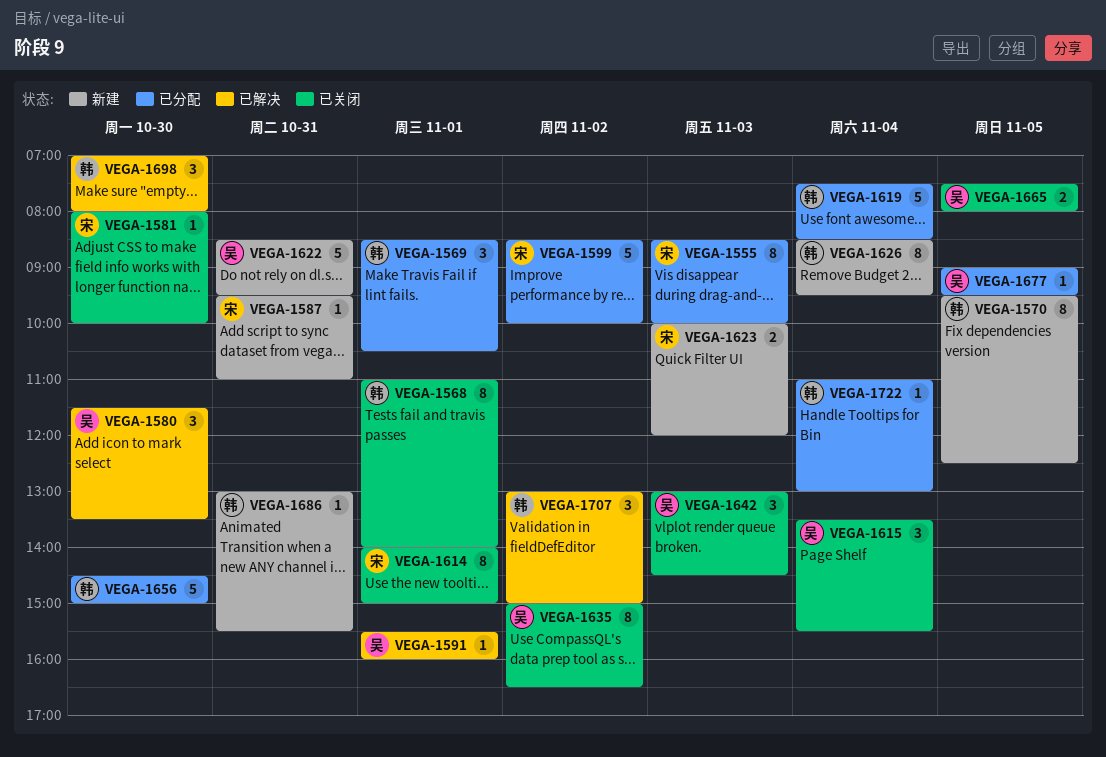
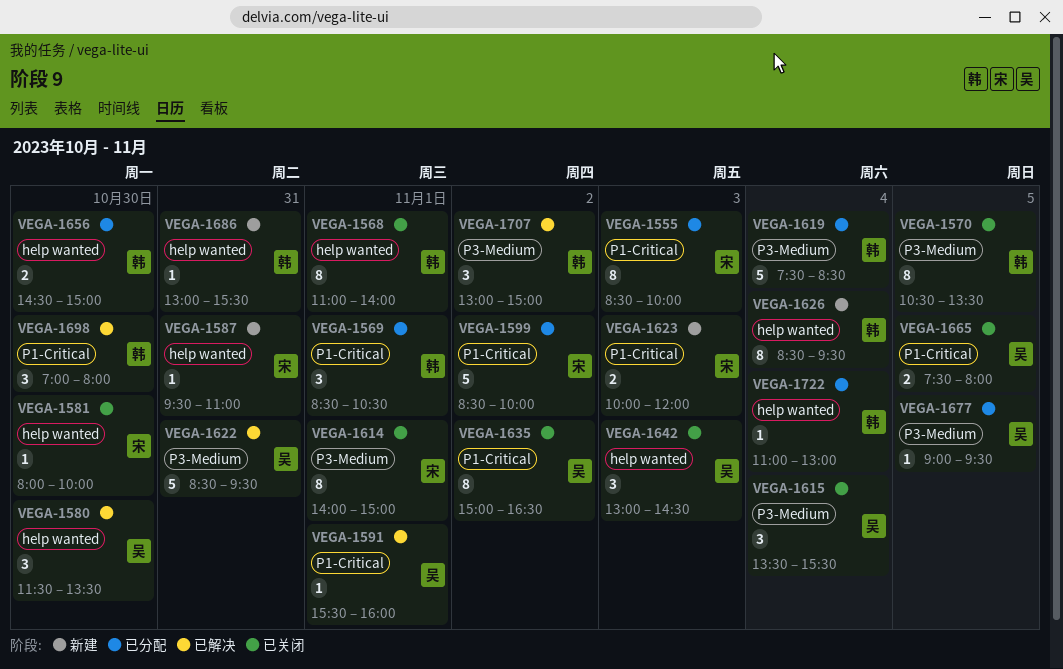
VEGA-1570, status: 新建 -> 已关闭
VEGA-1570, begins: 09:30 -> 10:30
VEGA-1570, ends: 12:30 -> 13:30
VEGA-1622, status: 新建 -> 已解决
VEGA-1656, estimate: 5 -> 2

